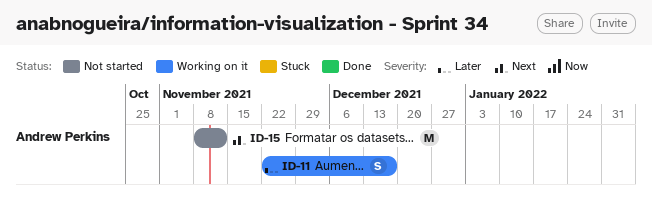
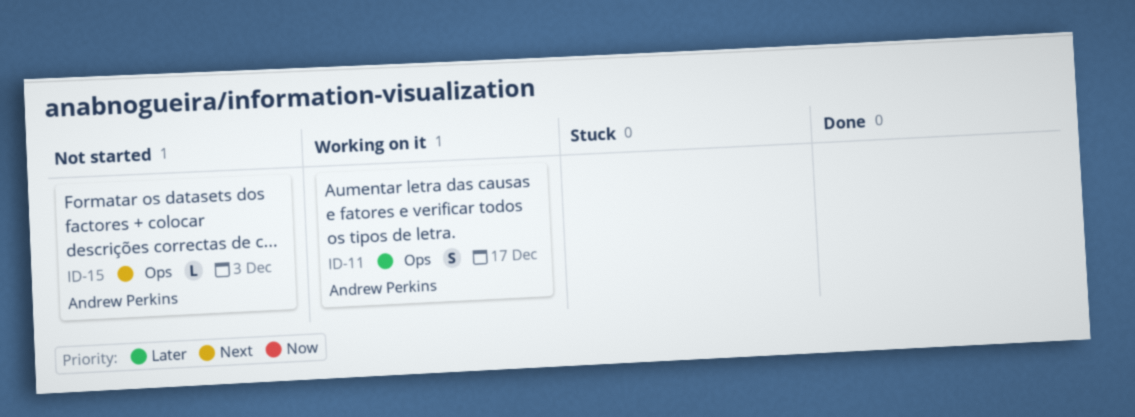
ID-15, estimate: M -> L
ID-15, due: Nov 12 -> Dec 3

